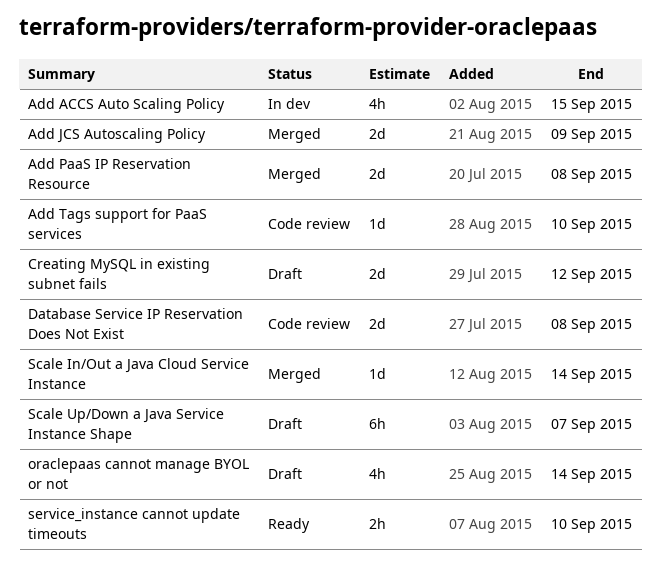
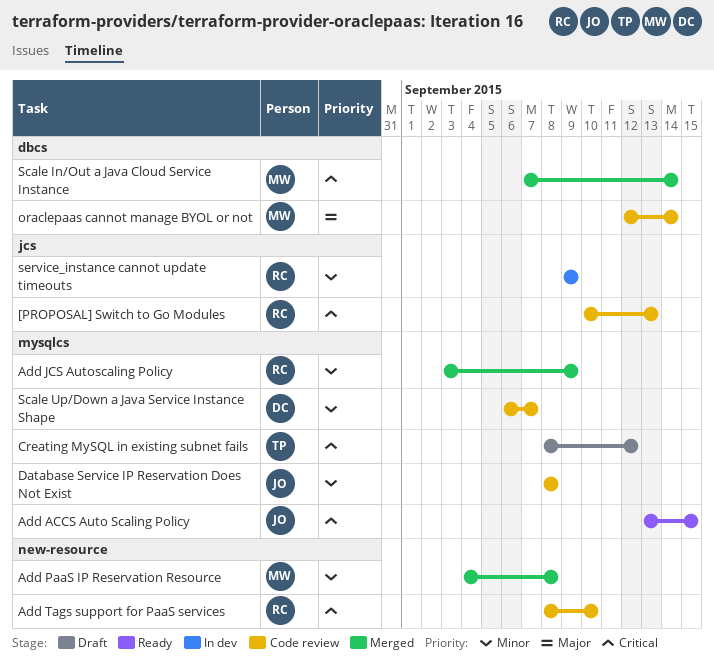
[PROPOSAL] Switch to Go Modules: none -> present
Add ACCS Auto Scaling Policy, status: In dev -> Ready
oraclepaas cannot manage BYOL or not, status: Draft -> Code review
Scale Up/Down a Java Service Instance Shape, status: Draft -> Code review
service_instance cannot update timeouts, status: Ready -> In dev
service_instance cannot update timeouts, due: Sep 10 -> Sep 9

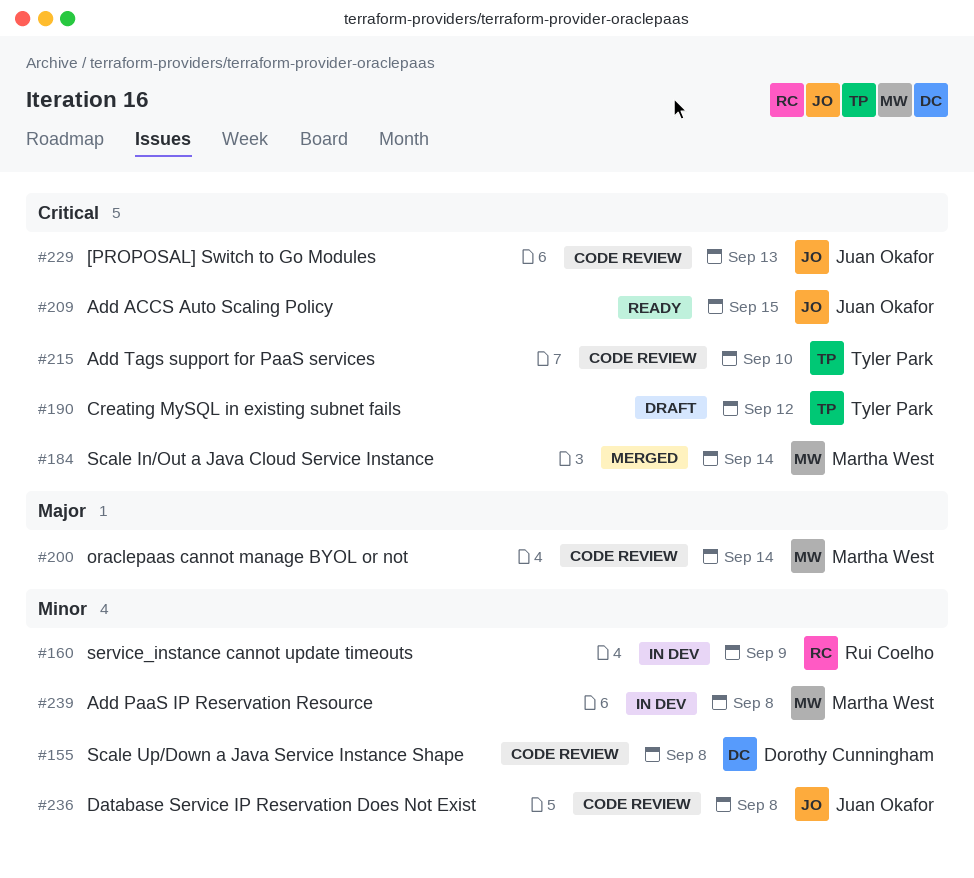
[PROPOSAL] Switch to Go Modules, owner: Rui Coelho -> Juan Okafor
Add JCS Autoscaling Policy: present -> none
Add PaaS IP Reservation Resource, status: Merged -> In dev
Add Tags support for PaaS services, owner: Rui Coelho -> Tyler Park
Scale Up/Down a Java Service Instance Shape, due: Sep 7 -> Sep 8

